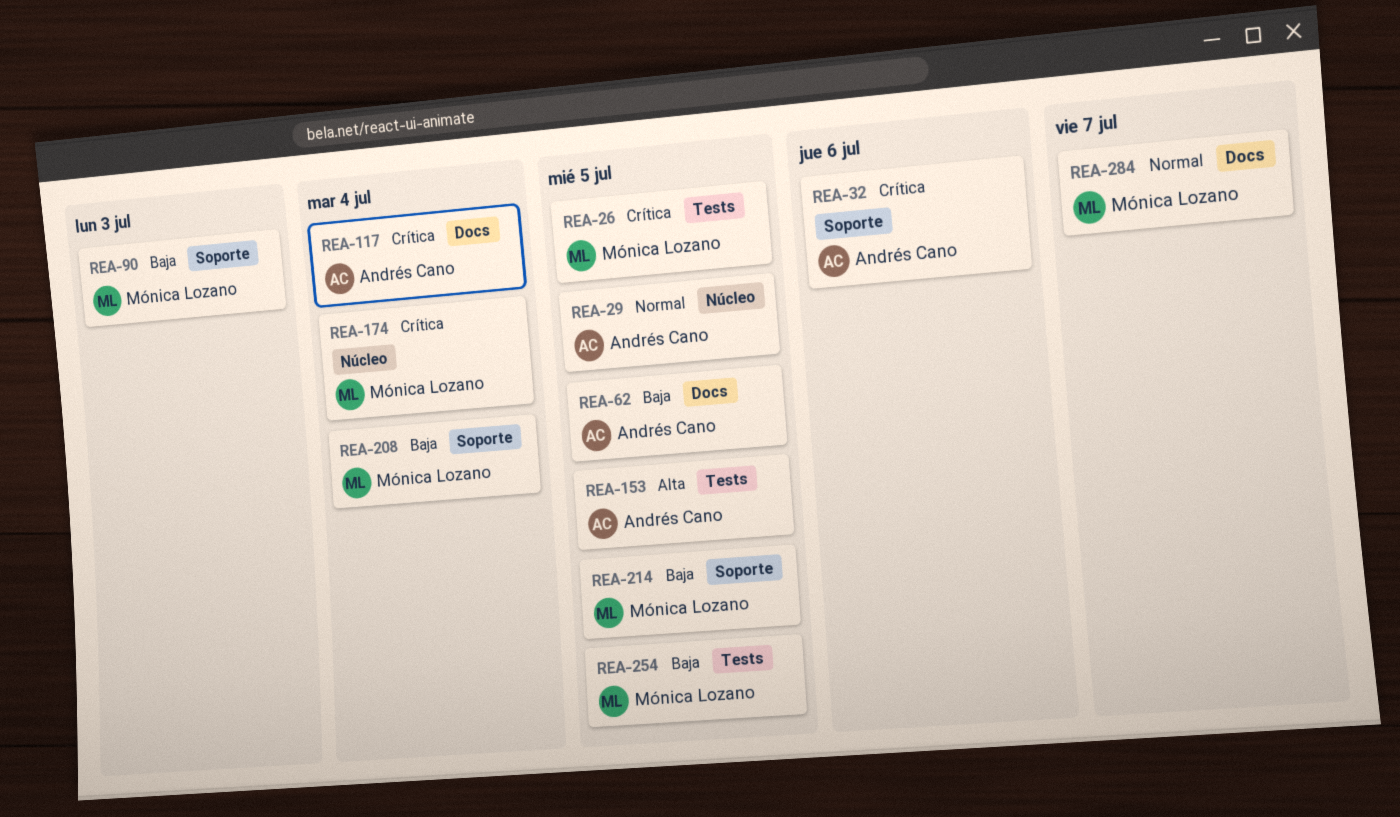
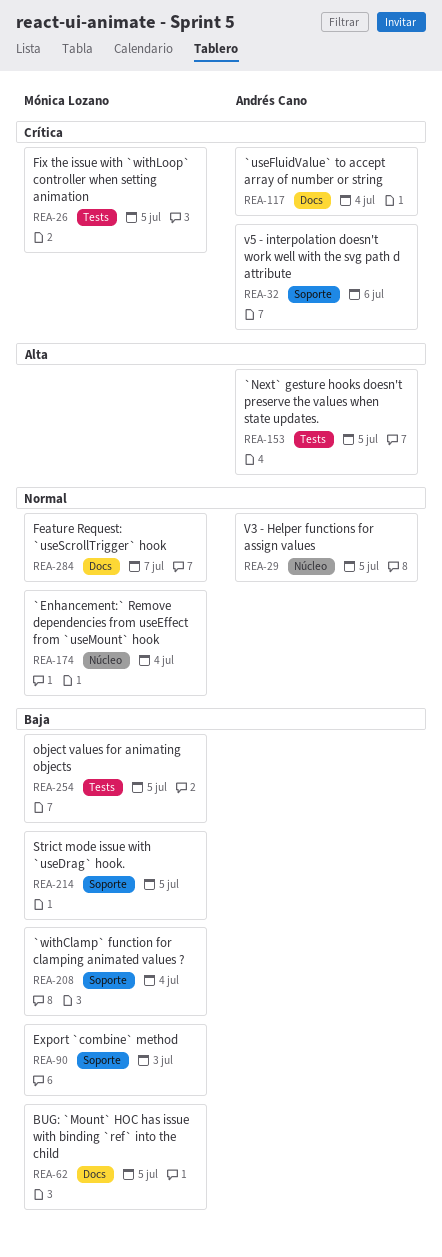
REA-62, owner: Andrés Cano -> Mónica Lozano
REA-174, priority: Crítica -> Normal

